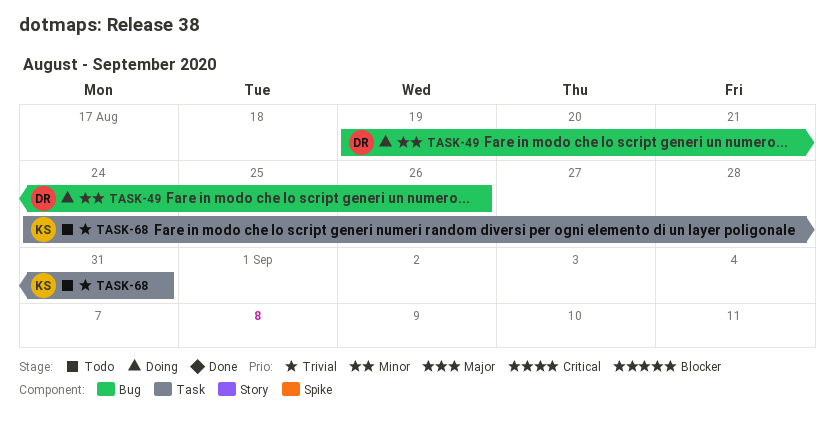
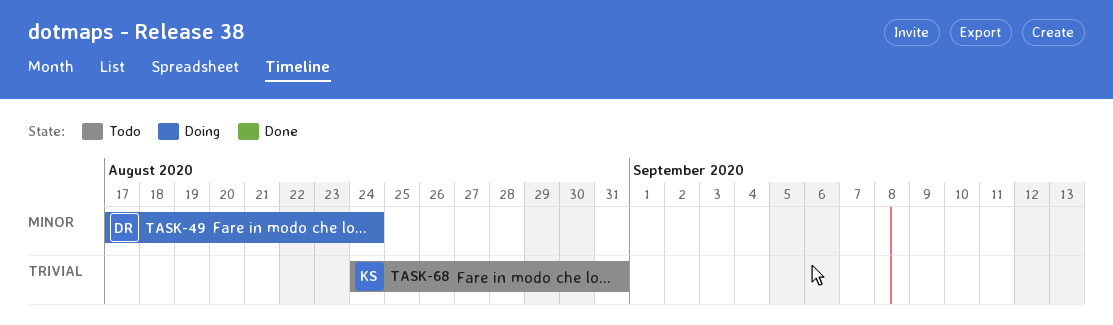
TASK-49, start: Aug 19 -> Aug 17
TASK-49, due: Aug 26 -> Aug 24

